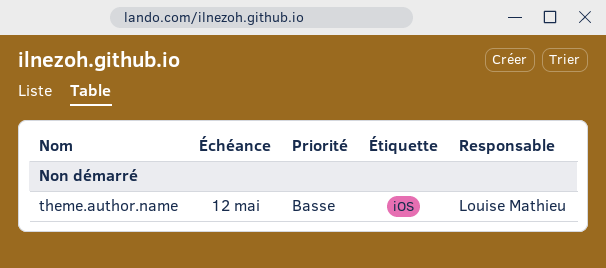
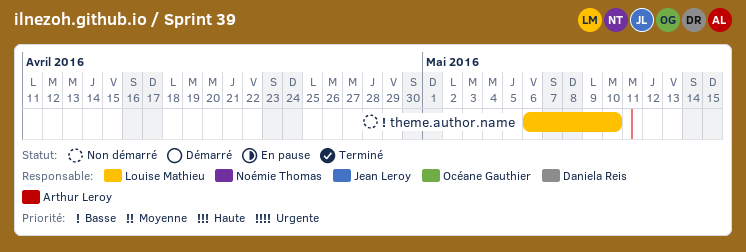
theme.author.name, due: May 12 -> May 10

